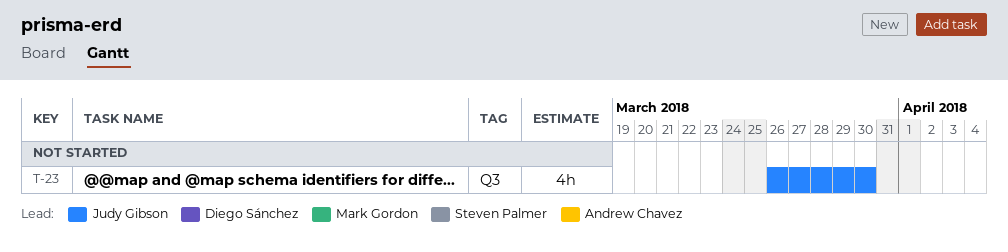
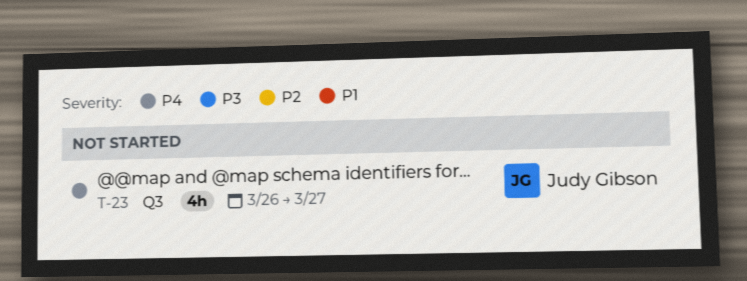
T-23, due: Mar 30 -> Mar 27

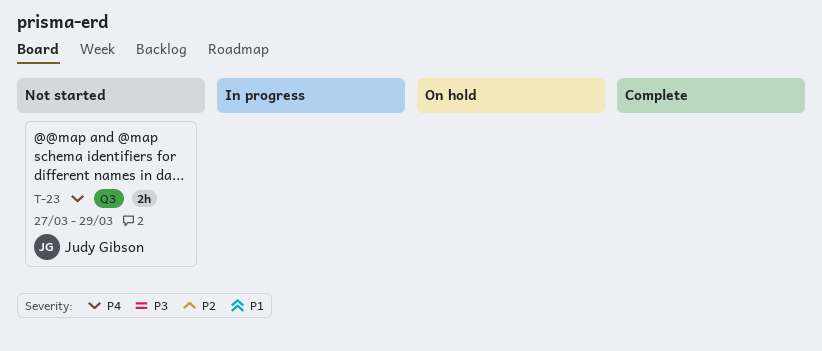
T-23, estimate: 4h -> 2h
T-23, start: Mar 26 -> Mar 27
T-23, due: Mar 27 -> Mar 29

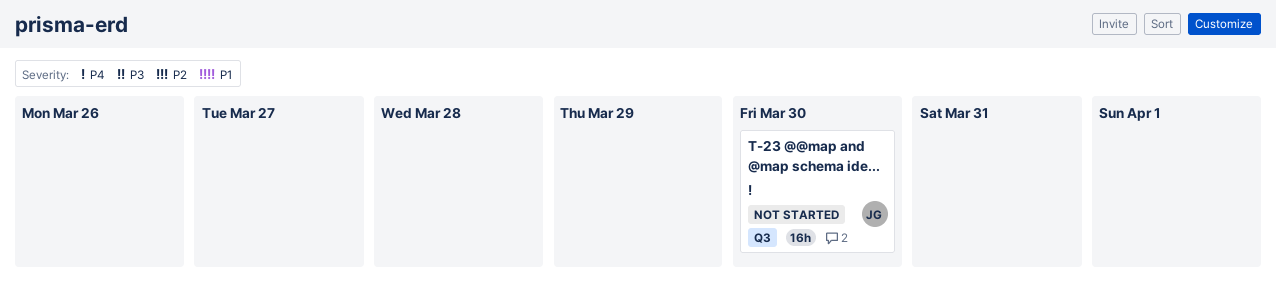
T-23, estimate: 2h -> 16h
T-23, due: Mar 29 -> Mar 30

